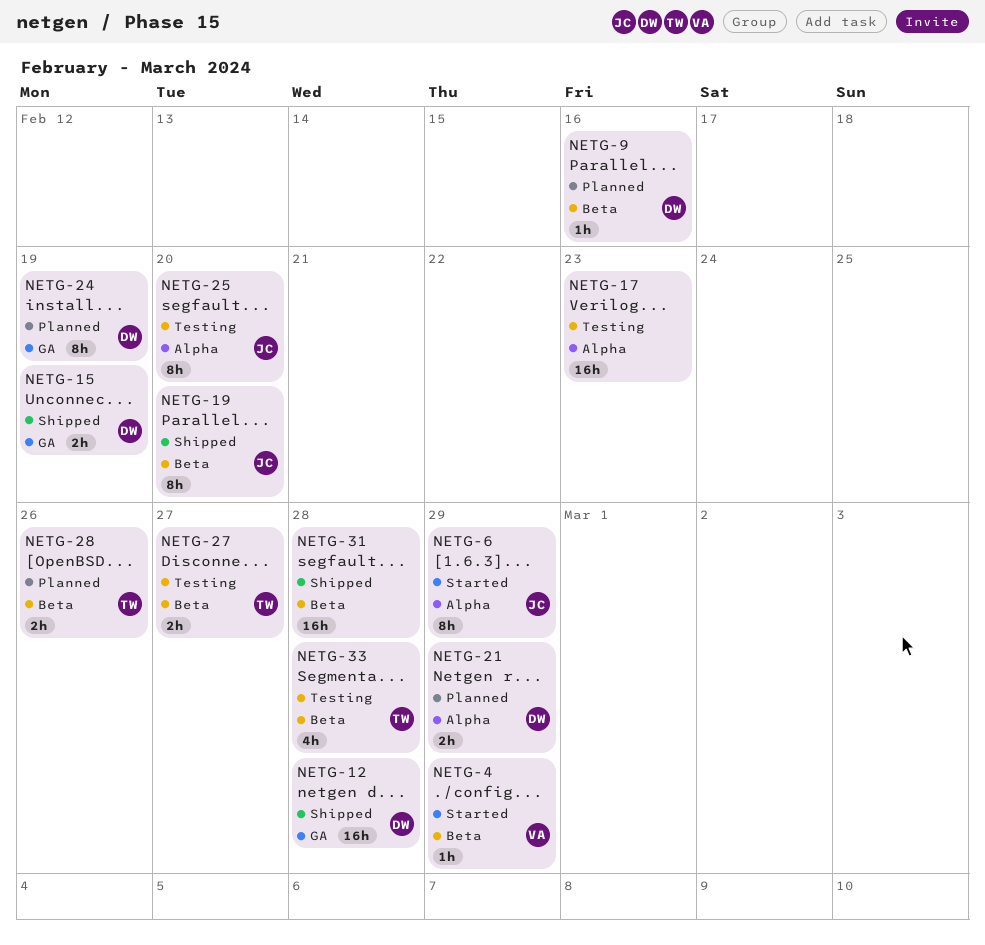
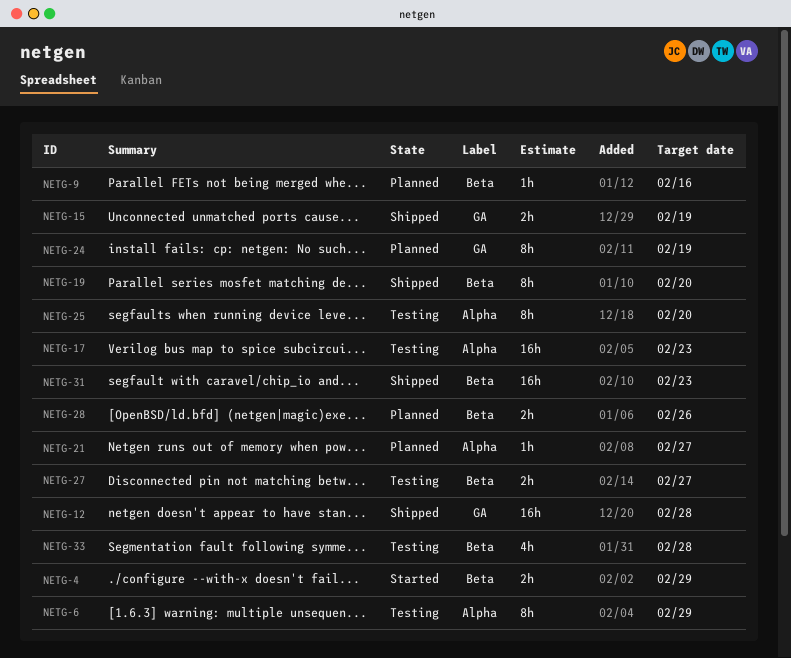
NETG-4, estimate: 1h -> 2h
NETG-6, status: Started -> Testing
NETG-21, estimate: 2h -> 1h
NETG-21, due: Feb 29 -> Feb 27
NETG-31, due: Feb 28 -> Feb 23

